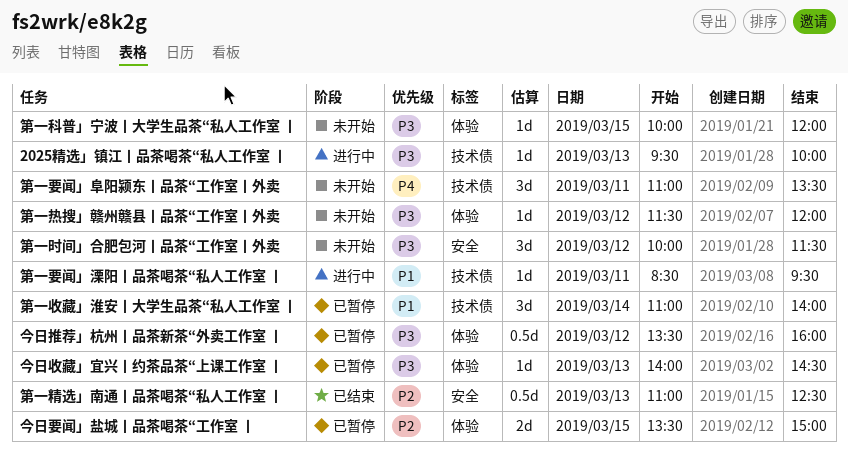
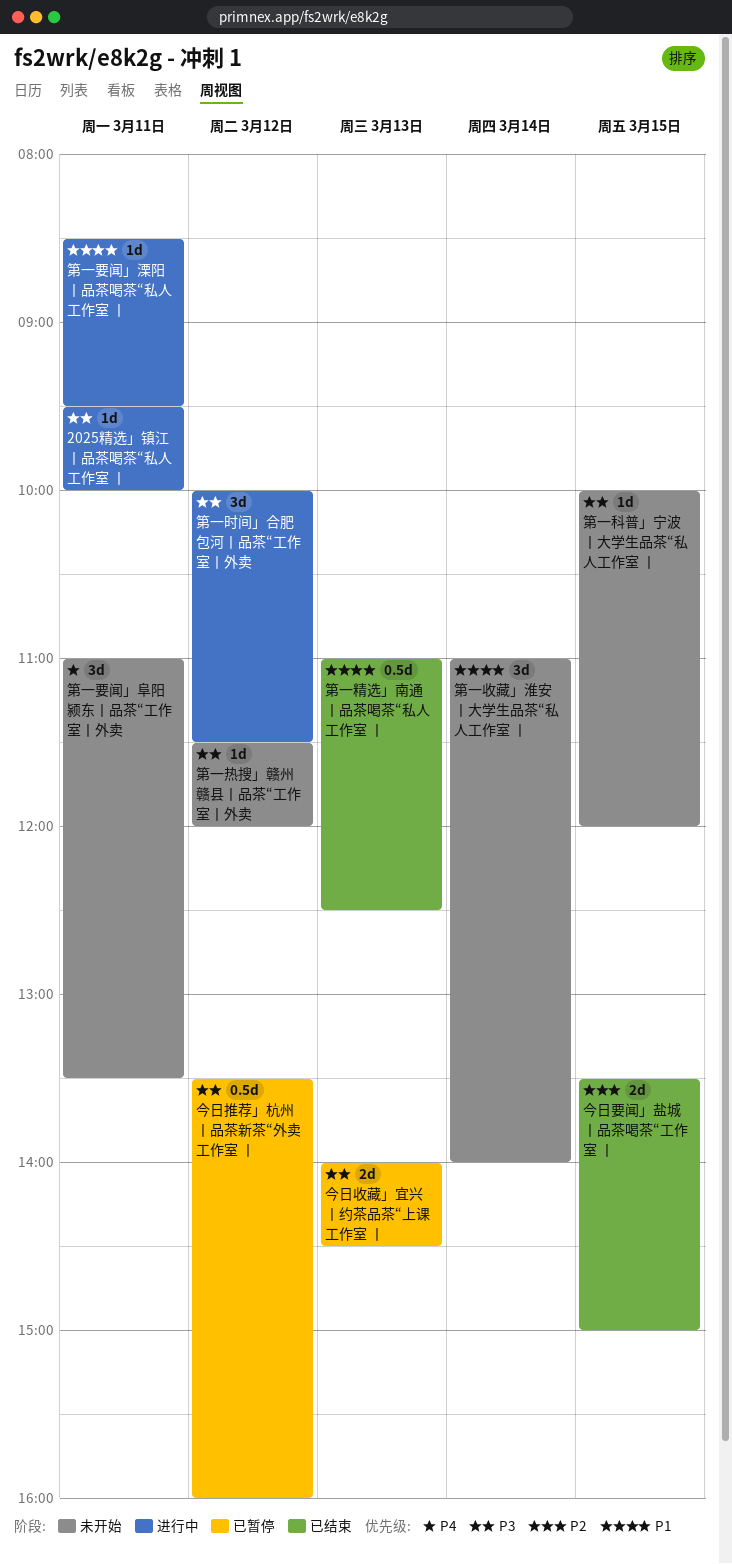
2025精选」镇江丨品茶喝茶“私人工作室 丨, day: Mar 13 -> Mar 11
今日收藏」宜兴丨约茶品茶“上课工作室 丨, estimate: 1d -> 2d
今日要闻」盐城丨品茶喝茶“工作室 丨, status: 已暂停 -> 已结束
第一收藏」淮安丨大学生品茶“私人工作室 丨, status: 已暂停 -> 未开始
第一时间」合肥包河丨品茶“工作室丨外卖, status: 未开始 -> 进行中
第一精选」南通丨品茶喝茶“私人工作室 丨, priority: P2 -> P1

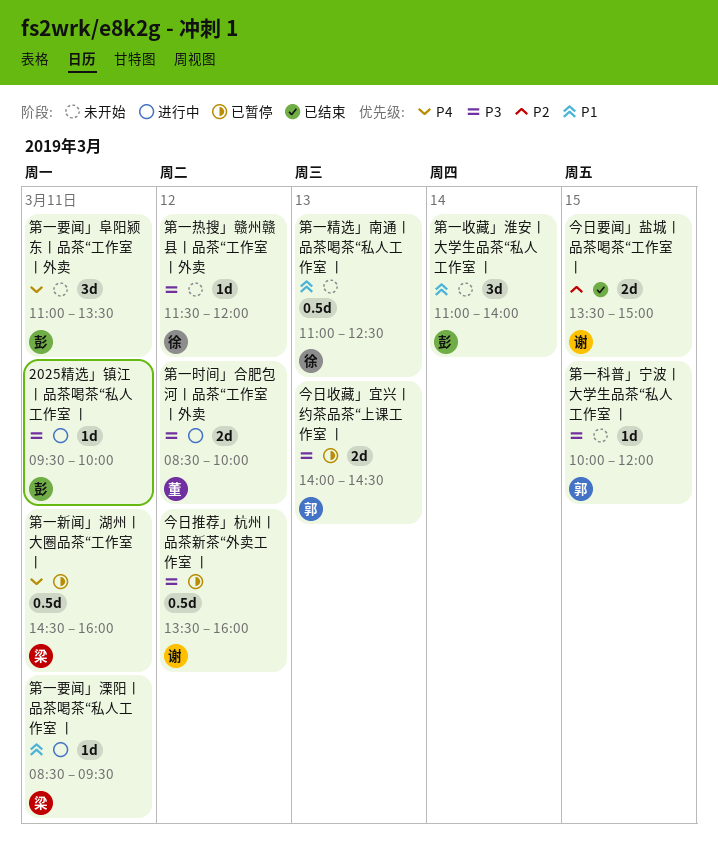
第一新闻」湖州丨大圈品茶“工作室 丨: none -> present
第一时间」合肥包河丨品茶“工作室丨外卖, estimate: 3d -> 2d
第一时间」合肥包河丨品茶“工作室丨外卖, begins: 10:00 -> 08:30
第一时间」合肥包河丨品茶“工作室丨外卖, ends: 11:30 -> 10:00
第一精选」南通丨品茶喝茶“私人工作室 丨, status: 已结束 -> 未开始

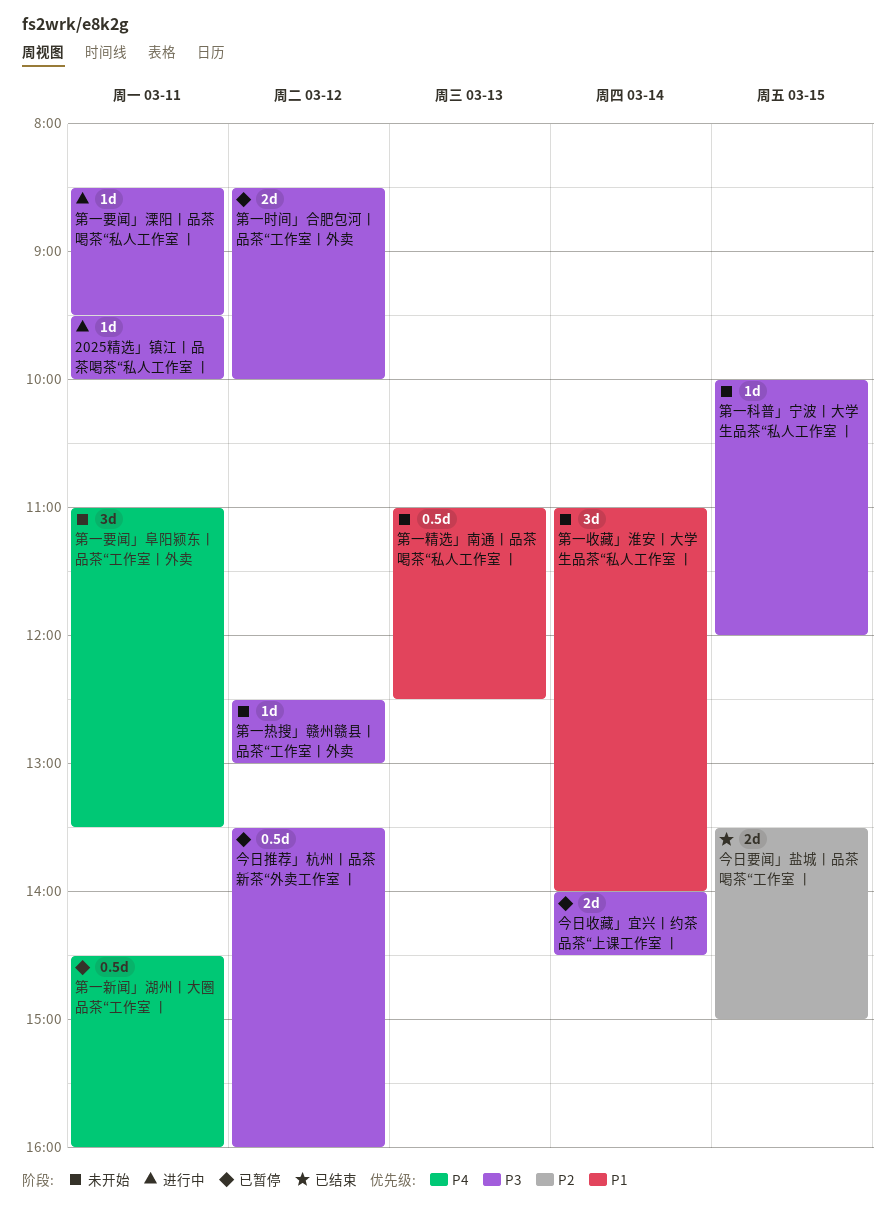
今日收藏」宜兴丨约茶品茶“上课工作室 丨, day: Mar 13 -> Mar 14
第一时间」合肥包河丨品茶“工作室丨外卖, status: 进行中 -> 已暂停
第一热搜」赣州赣县丨品茶“工作室丨外卖, begins: 11:30 -> 12:30
第一热搜」赣州赣县丨品茶“工作室丨外卖, ends: 12:00 -> 13:00
第一要闻」溧阳丨品茶喝茶“私人工作室 丨, priority: P1 -> P3

